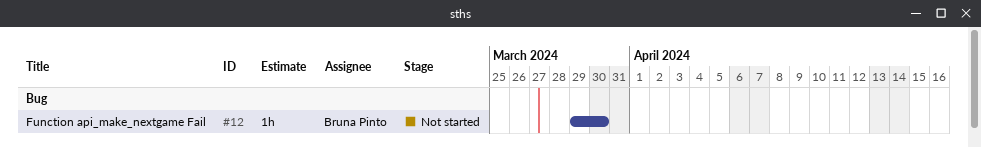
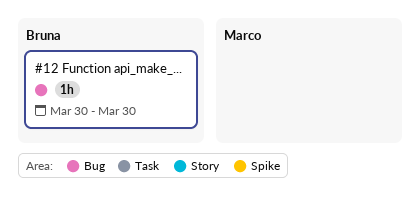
#12, start: Mar 29 -> Mar 30

